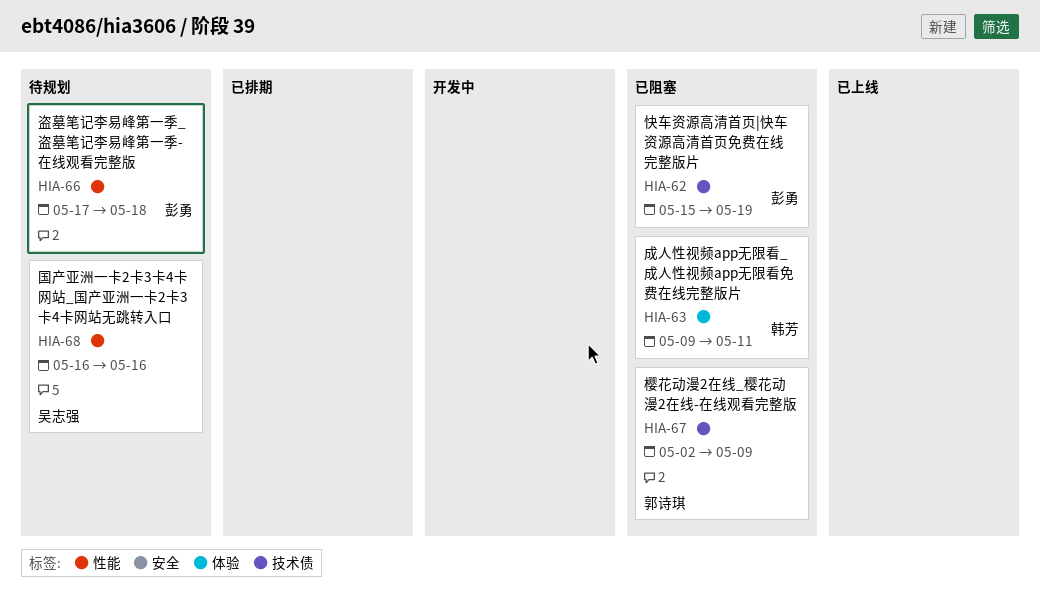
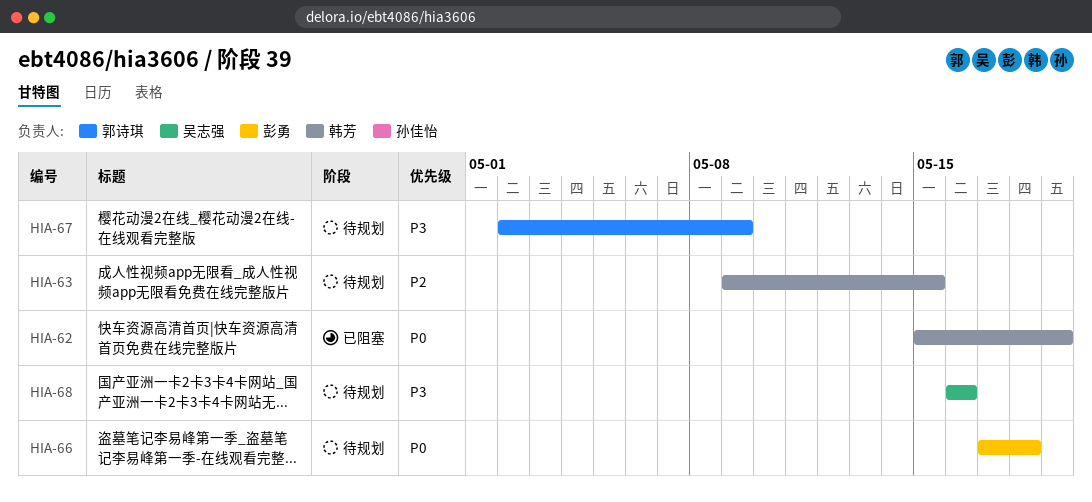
HIA-62, owner: 彭勇 -> 韩芳
HIA-63, status: 已阻塞 -> 待规划
HIA-63, due: May 11 -> May 15
HIA-67, status: 已阻塞 -> 待规划

